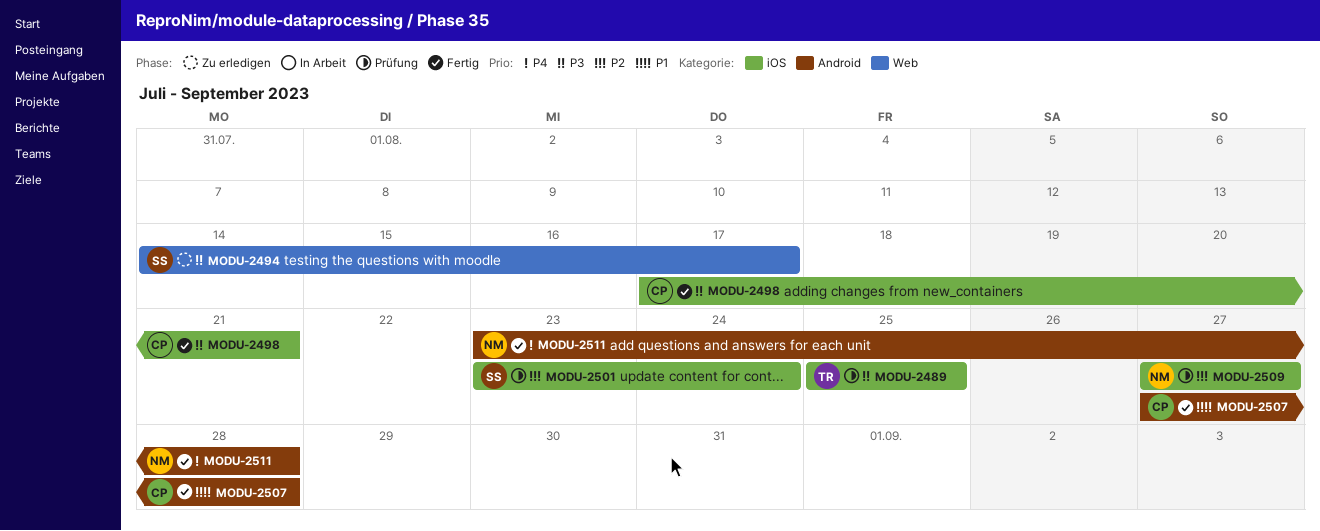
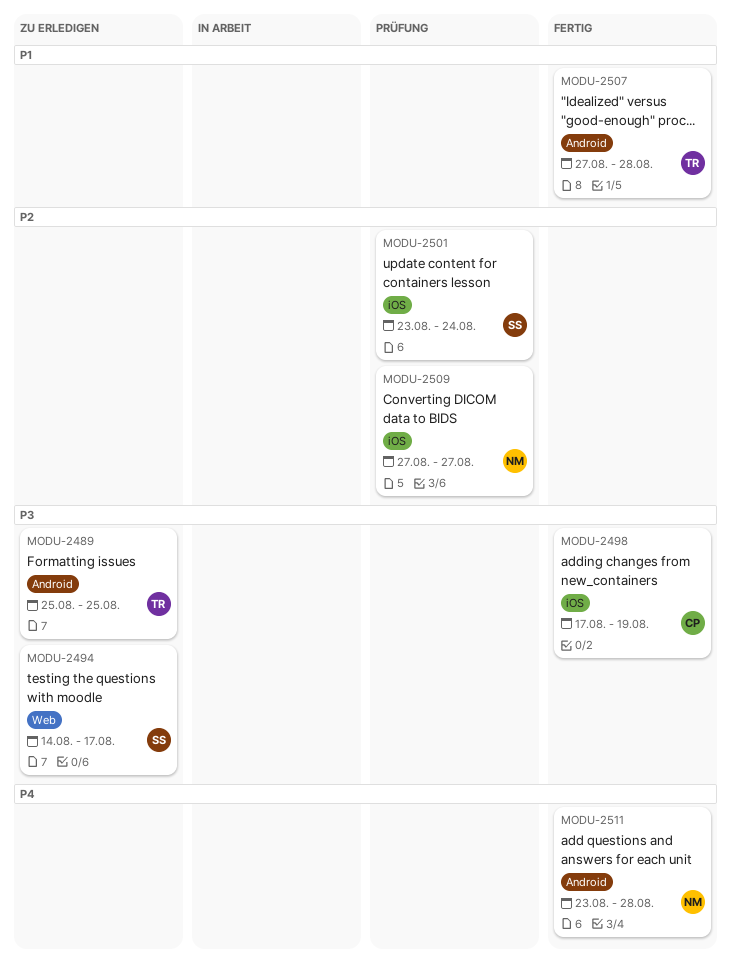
MODU-2489, status: Prüfung -> Zu erledigen
MODU-2489, label: iOS -> Android
MODU-2498, due: Aug 21 -> Aug 19
MODU-2507, owner: CP -> TR

